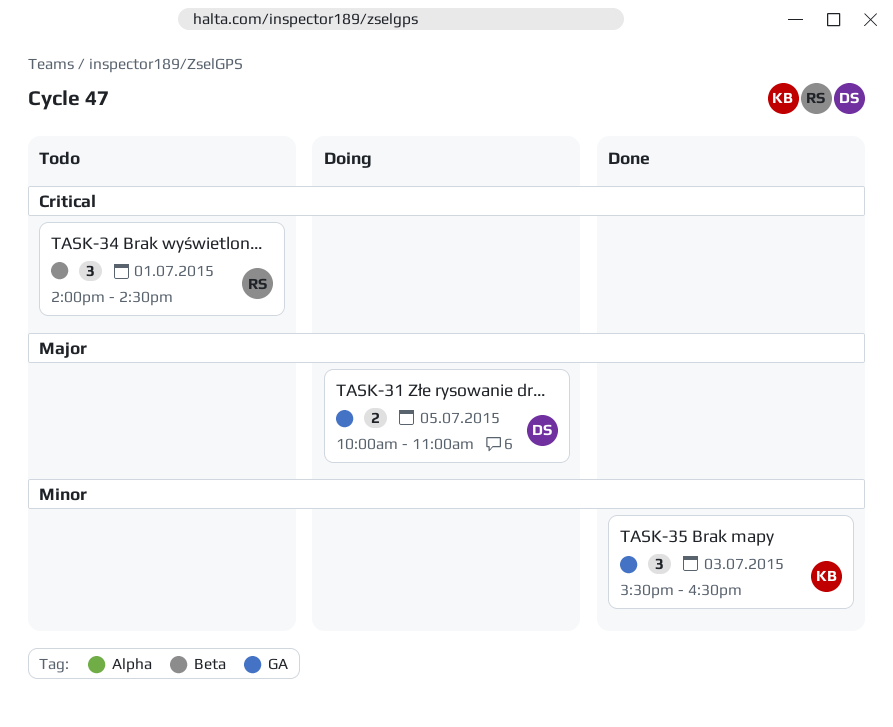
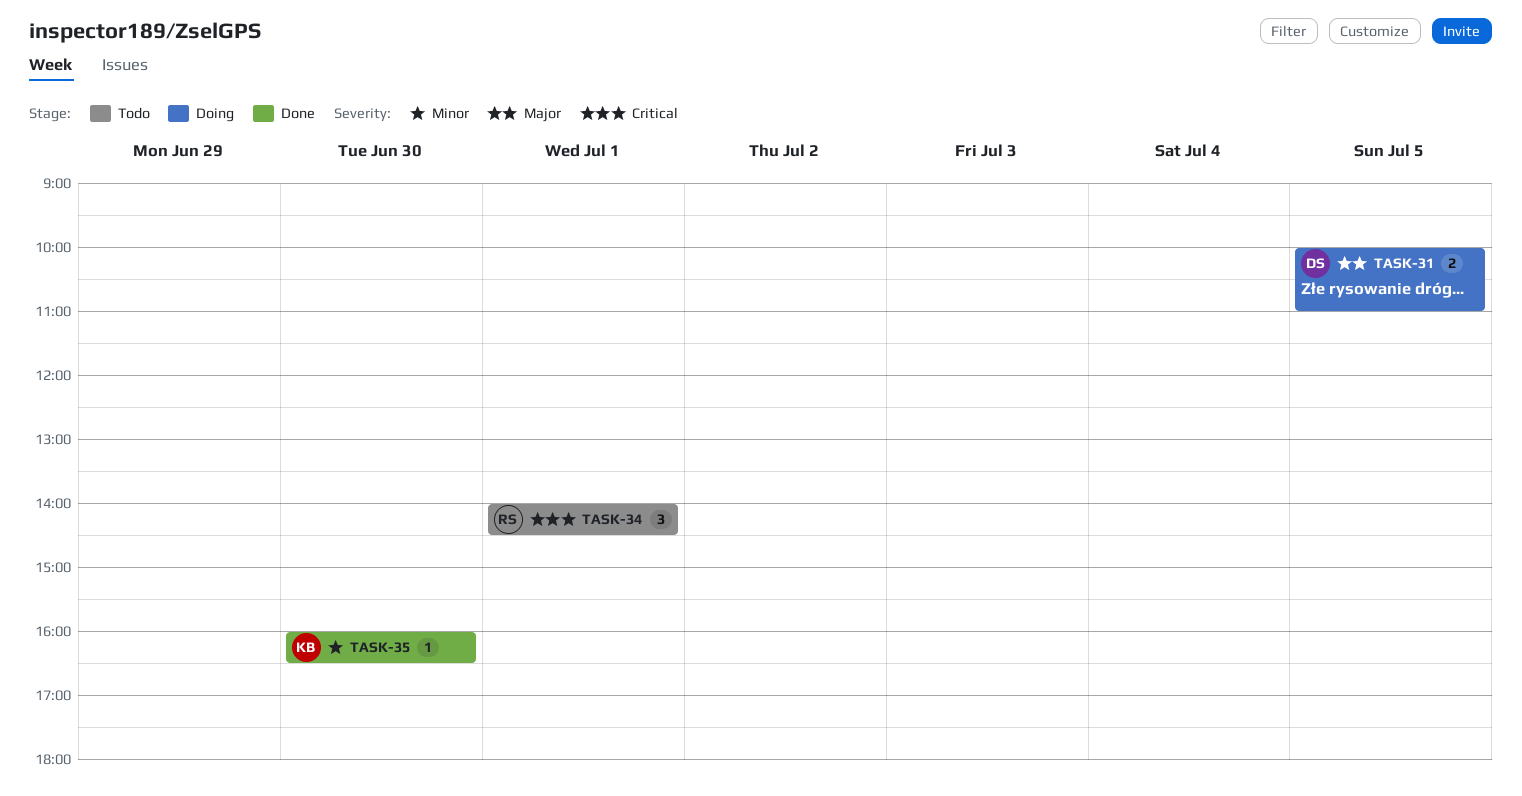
TASK-35, estimate: 3 -> 1
TASK-35, day: Jul 3 -> Jun 30
TASK-35, begins: 15:30 -> 16:00

